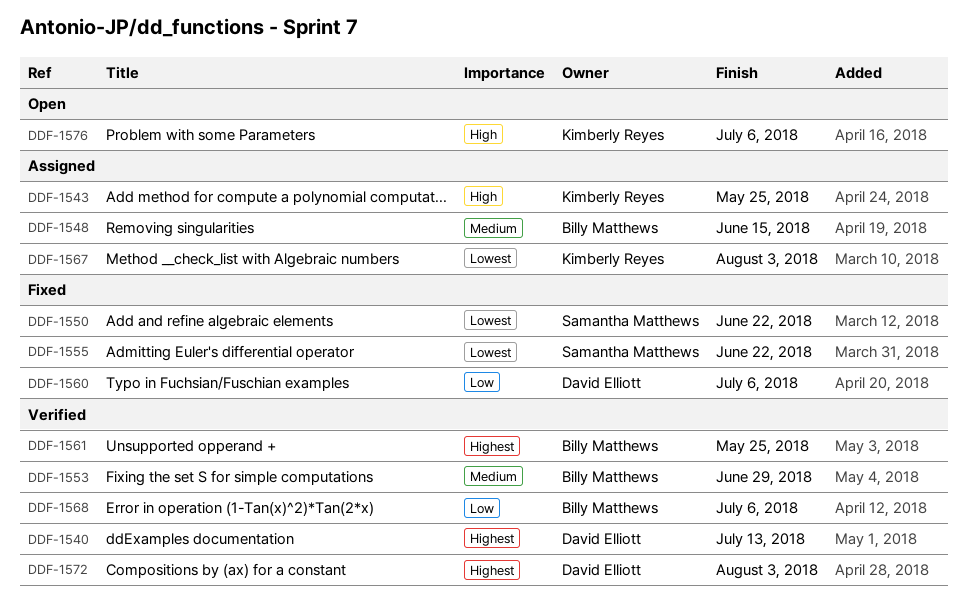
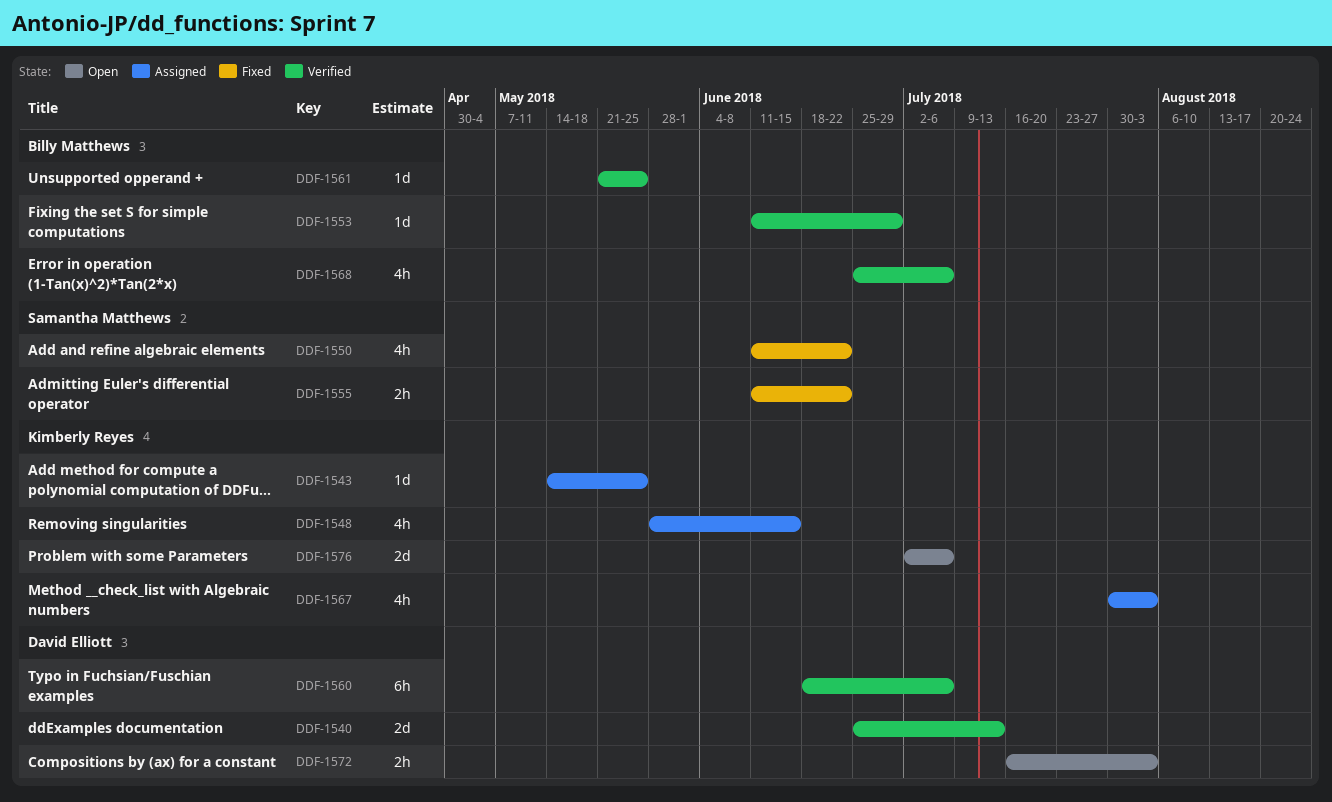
DDF-1548, owner: Billy Matthews -> Kimberly Reyes
DDF-1560, status: Fixed -> Verified
DDF-1572, status: Verified -> Open

